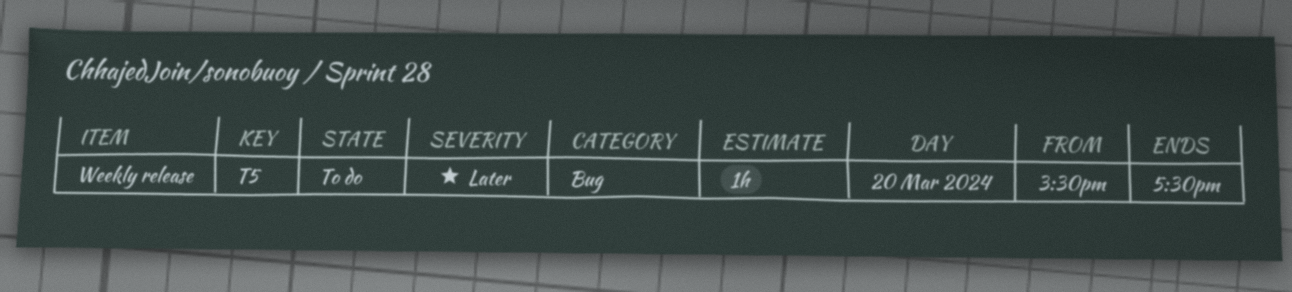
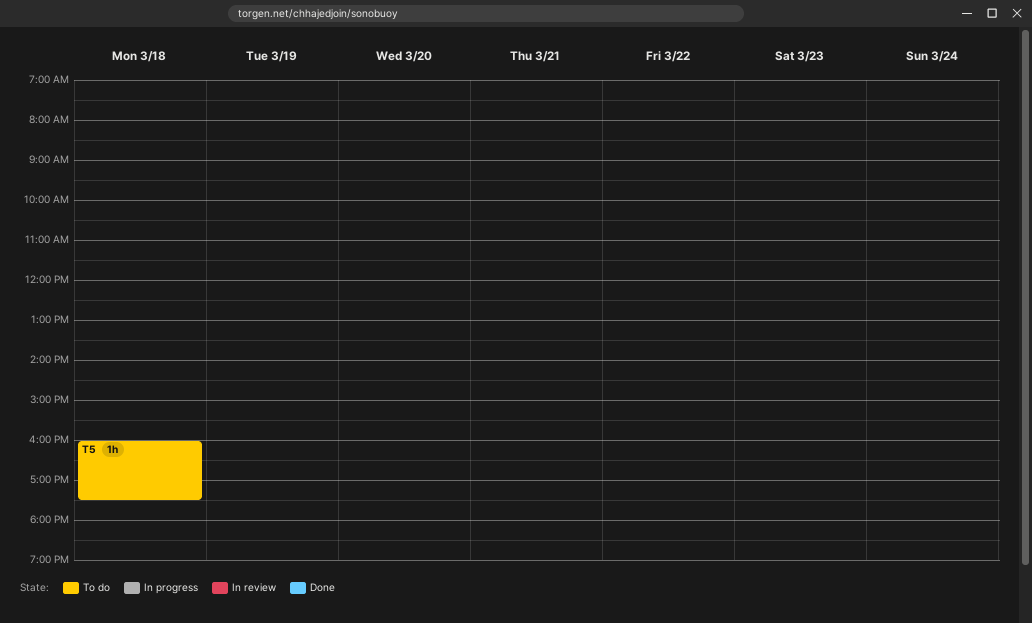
T5, day: Mar 20 -> Mar 18
T5, begins: 15:30 -> 16:00

